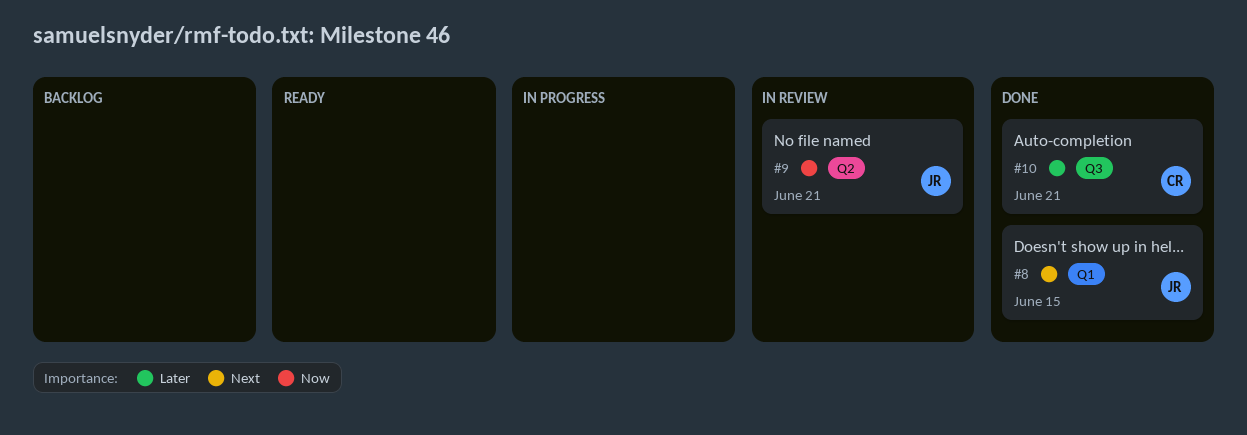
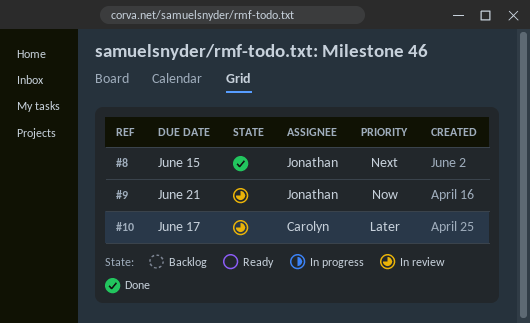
#10, status: Done -> In review
#10, due: Jun 21 -> Jun 17

